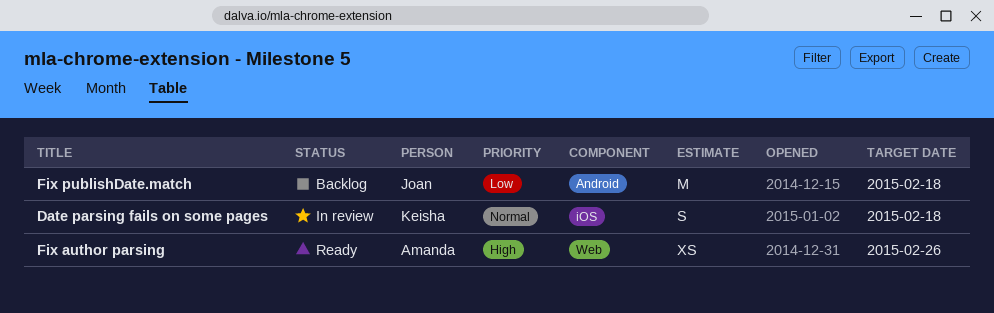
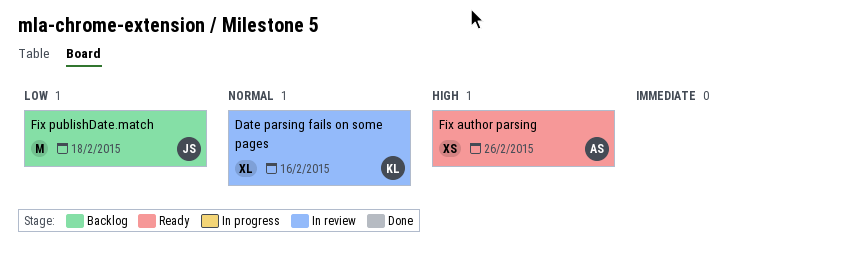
Date parsing fails on some pages, estimate: S -> XL
Date parsing fails on some pages, due: Feb 18 -> Feb 16

